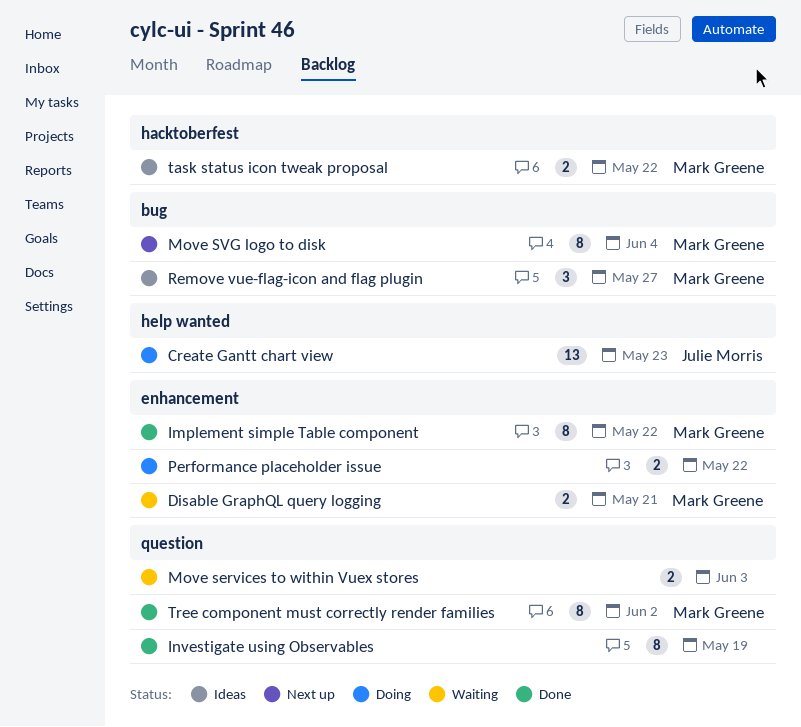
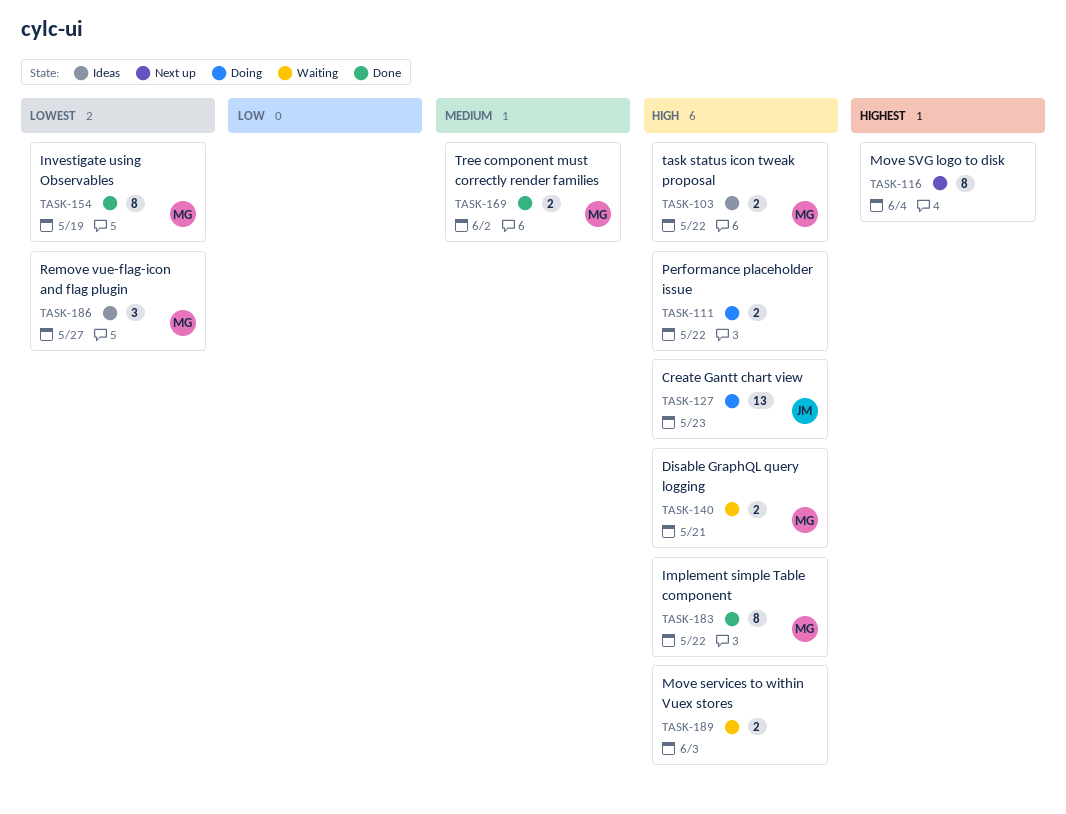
Investigate using Observables, owner: none -> Mark Greene
Move SVG logo to disk, owner: Mark Greene -> none
Tree component must correctly render families, estimate: 8 -> 2

